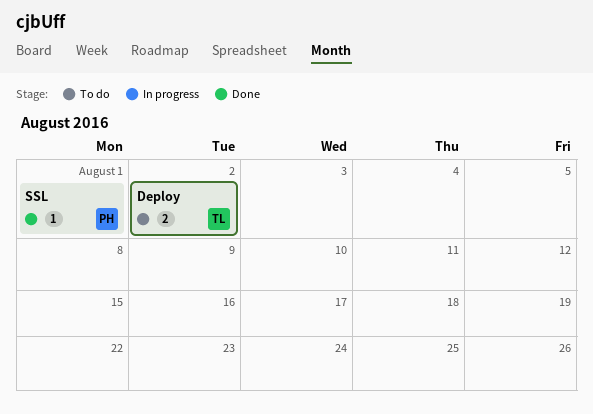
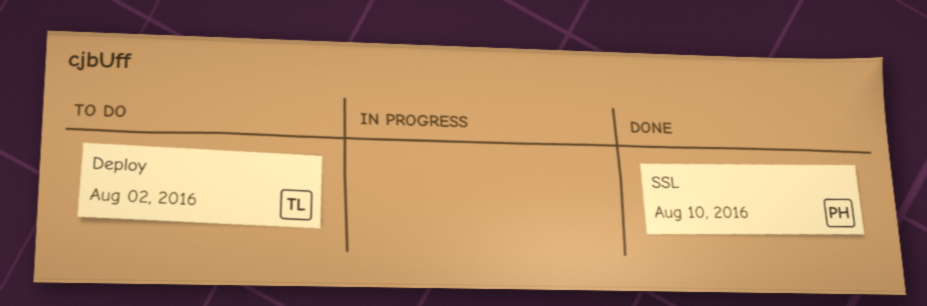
SSL, due: Aug 1 -> Aug 10

